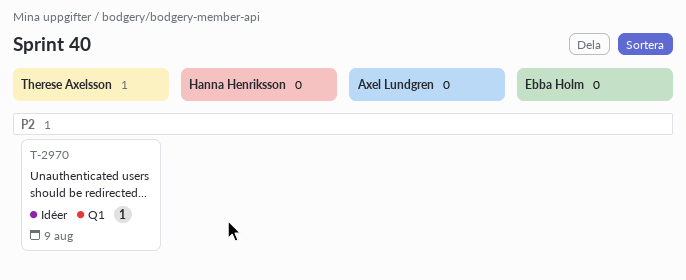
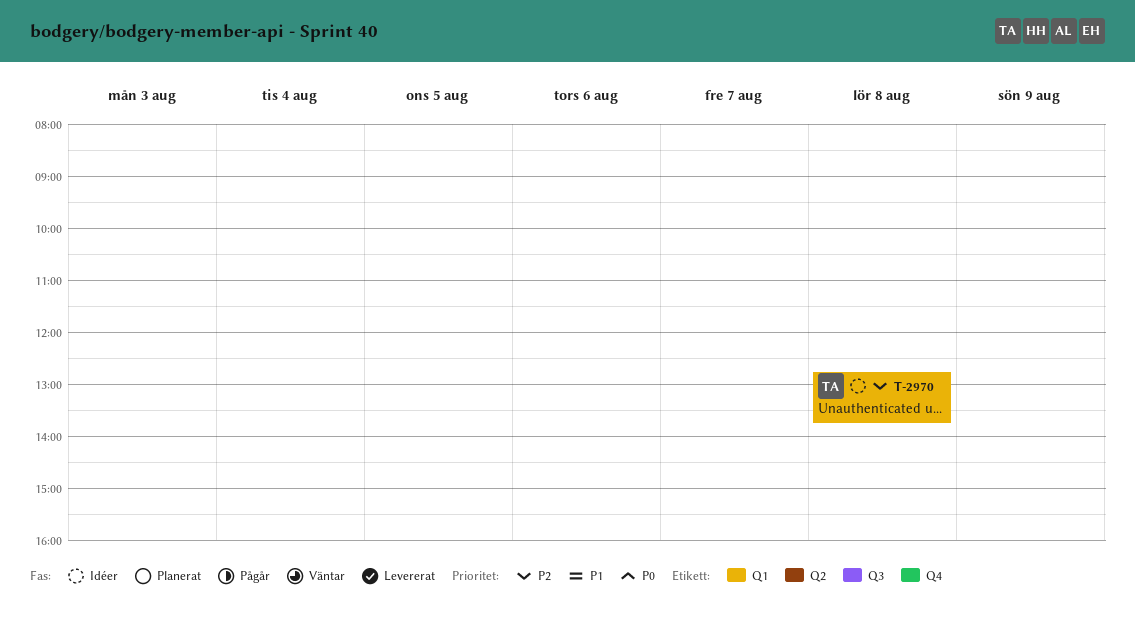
T-2970, day: Aug 9 -> Aug 8

